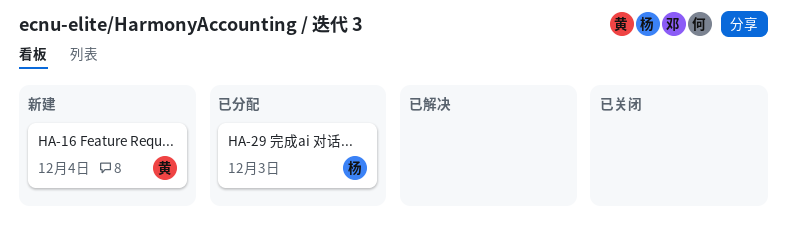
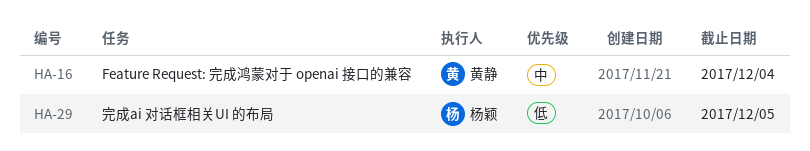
HA-29, due: Dec 3 -> Dec 5

